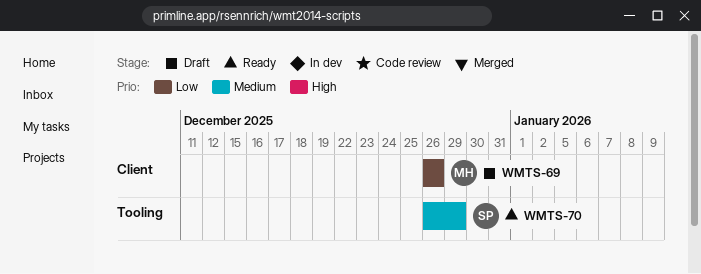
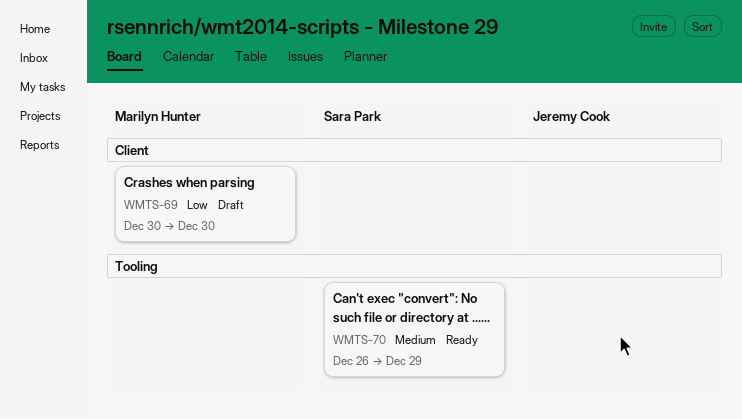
WMTS-69, start: Dec 26 -> Dec 30
WMTS-69, due: Dec 26 -> Dec 30

